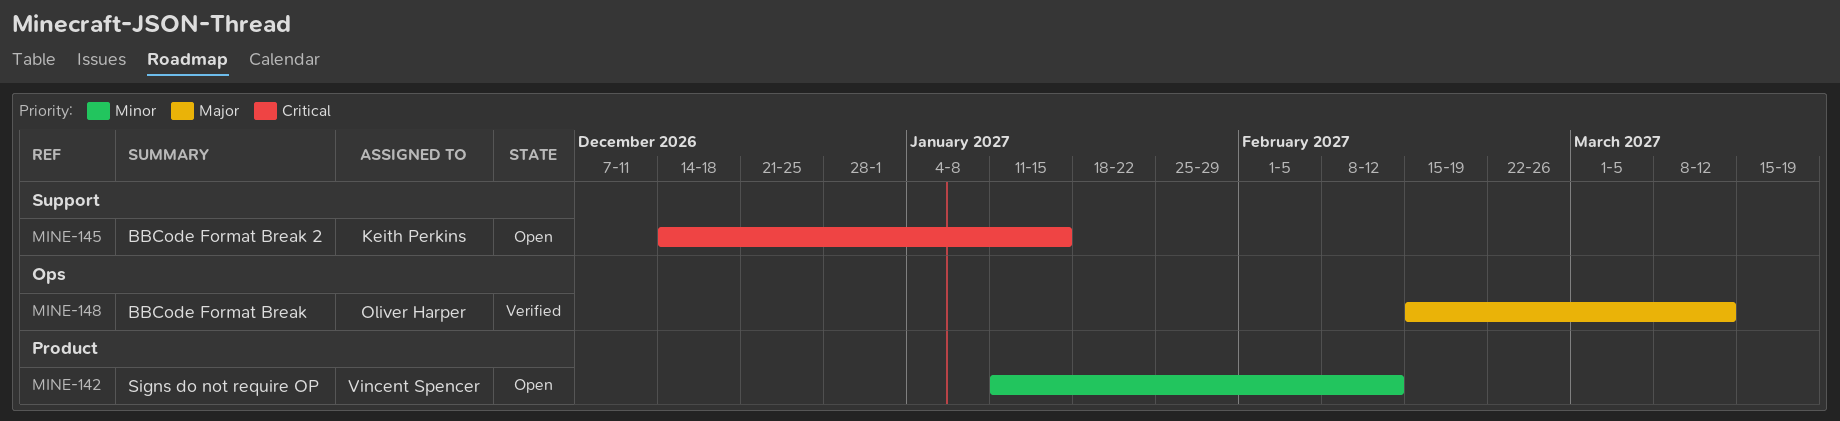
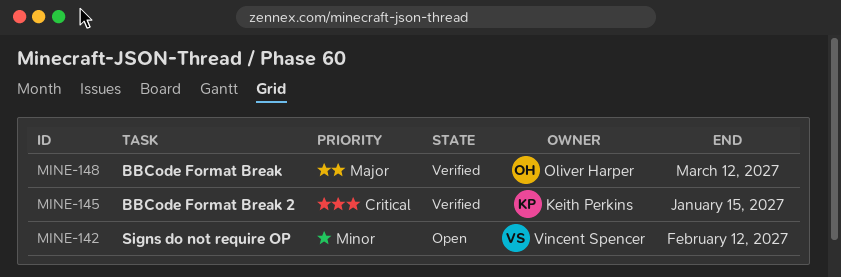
MINE-145, status: Open -> Verified

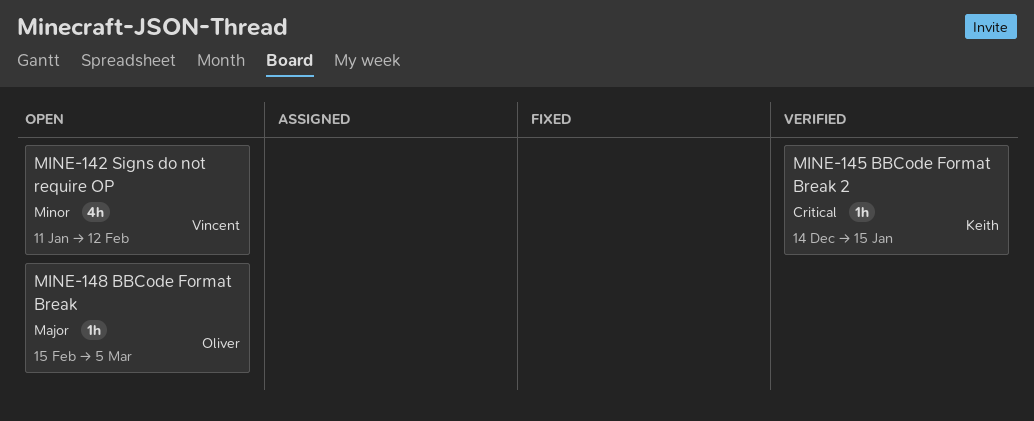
MINE-148, status: Verified -> Open
MINE-148, due: Mar 12 -> Mar 5

